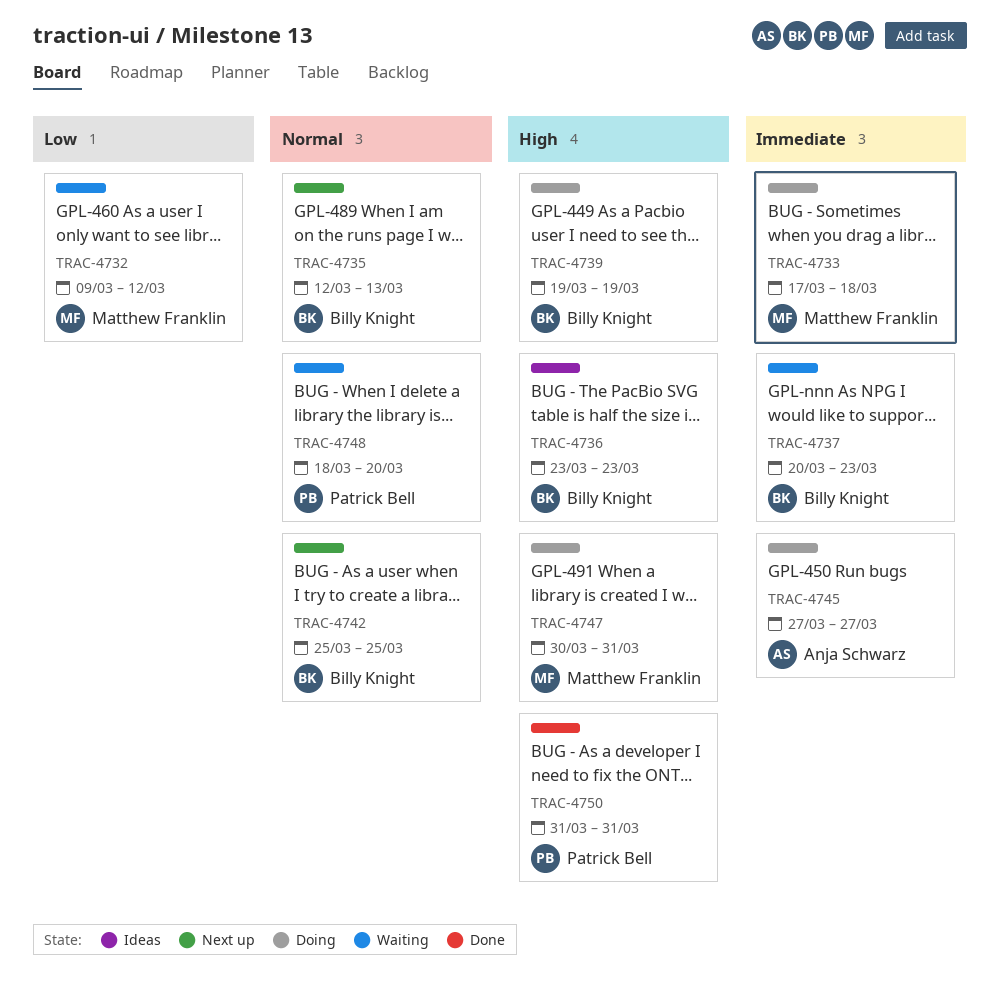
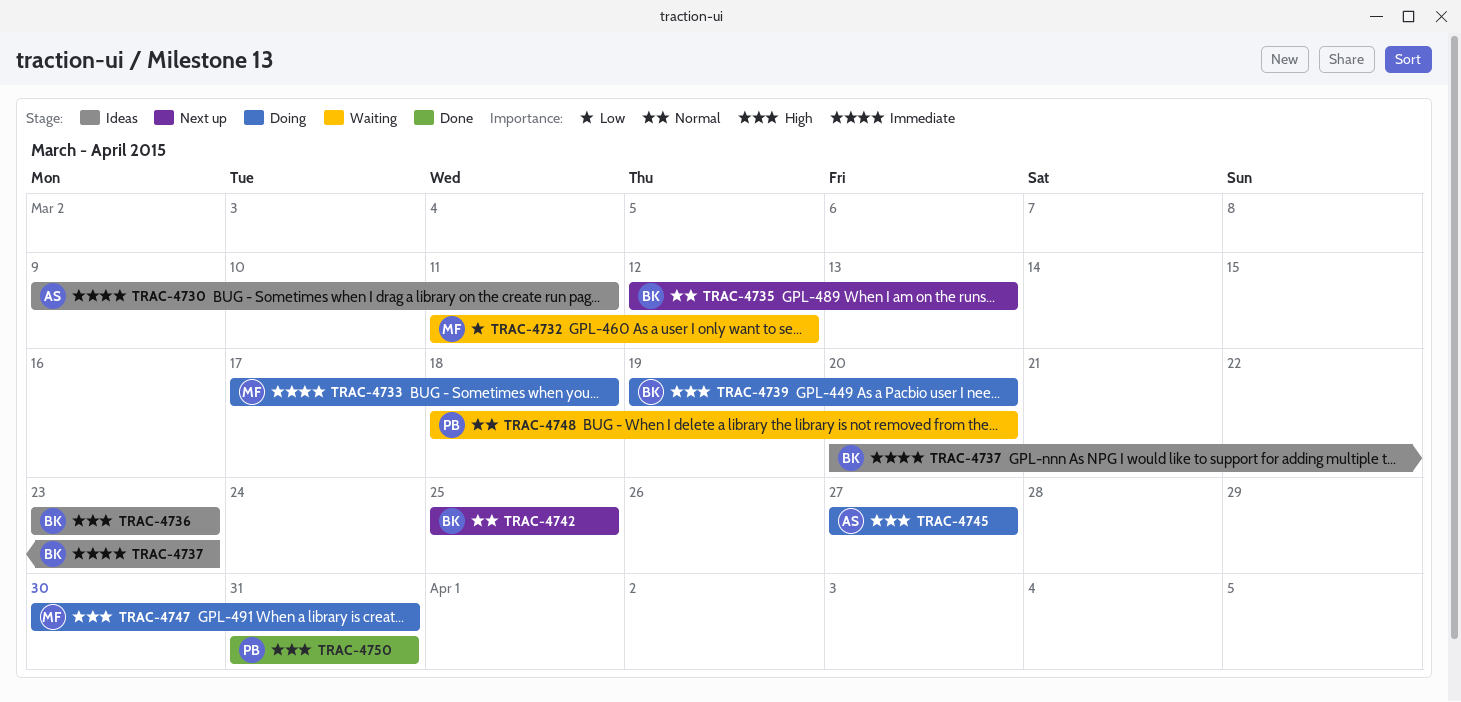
TRAC-4730: none -> present
TRAC-4732, start: Mar 9 -> Mar 11
TRAC-4737, status: Waiting -> Ideas
TRAC-4739, due: Mar 19 -> Mar 20
TRAC-4745, priority: Immediate -> High

